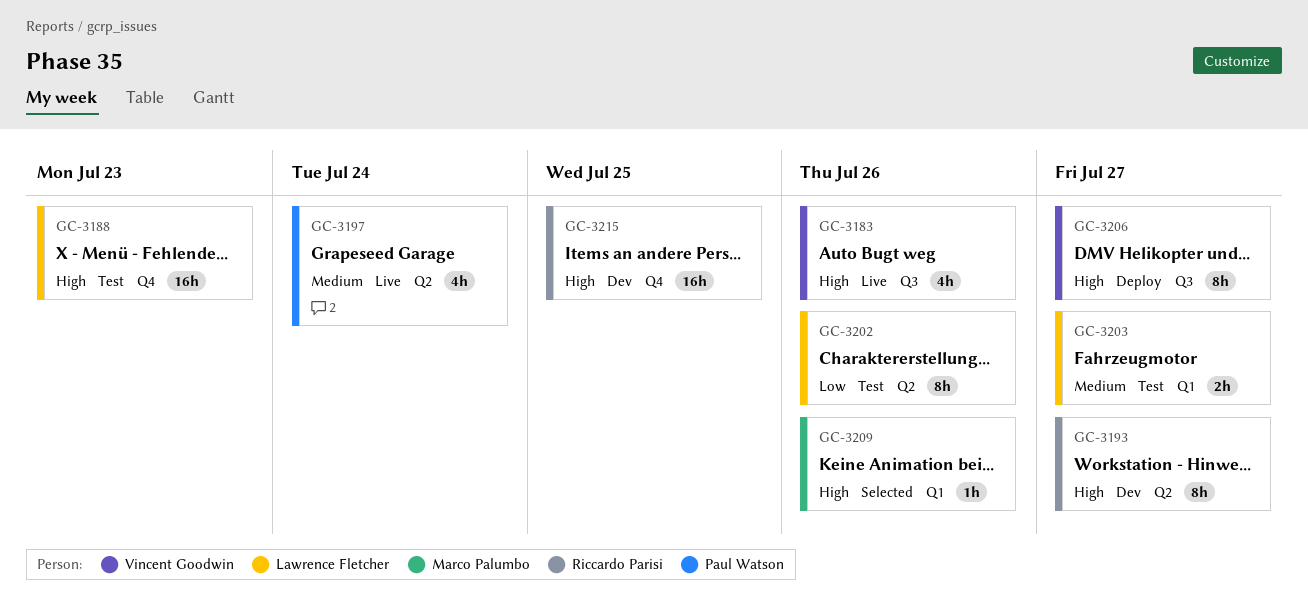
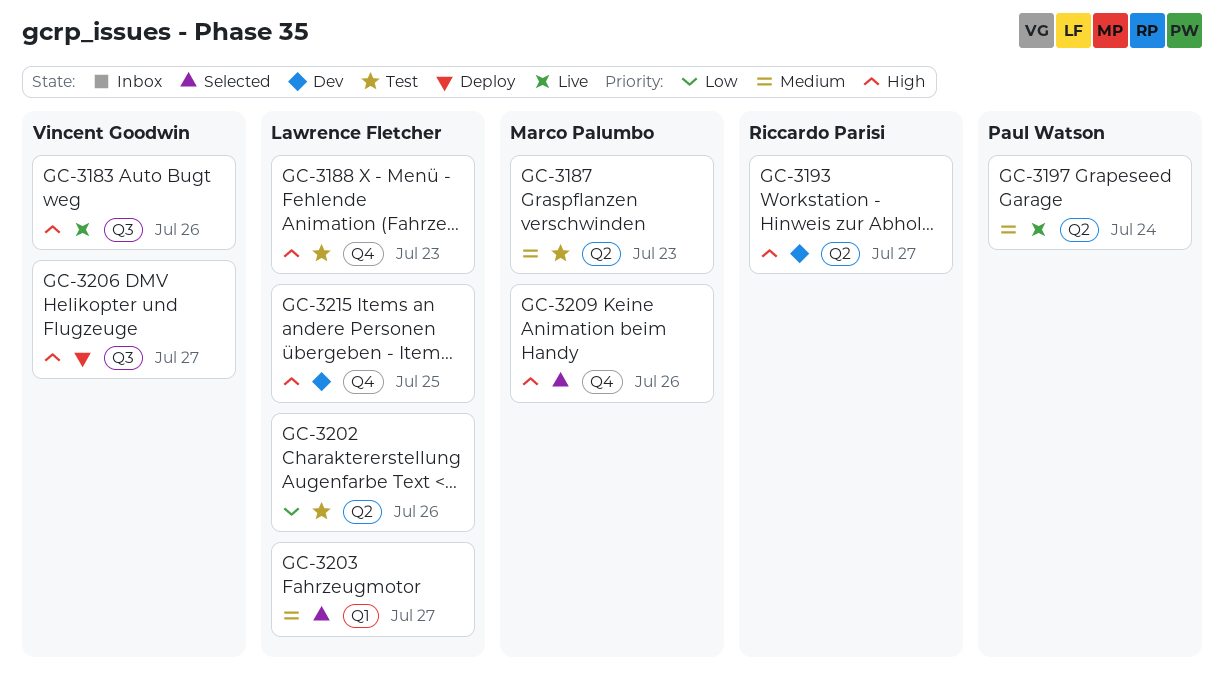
GC-3187: none -> present
GC-3203, status: Test -> Selected
GC-3209, label: Q1 -> Q4
GC-3215, owner: Riccardo Parisi -> Lawrence Fletcher

